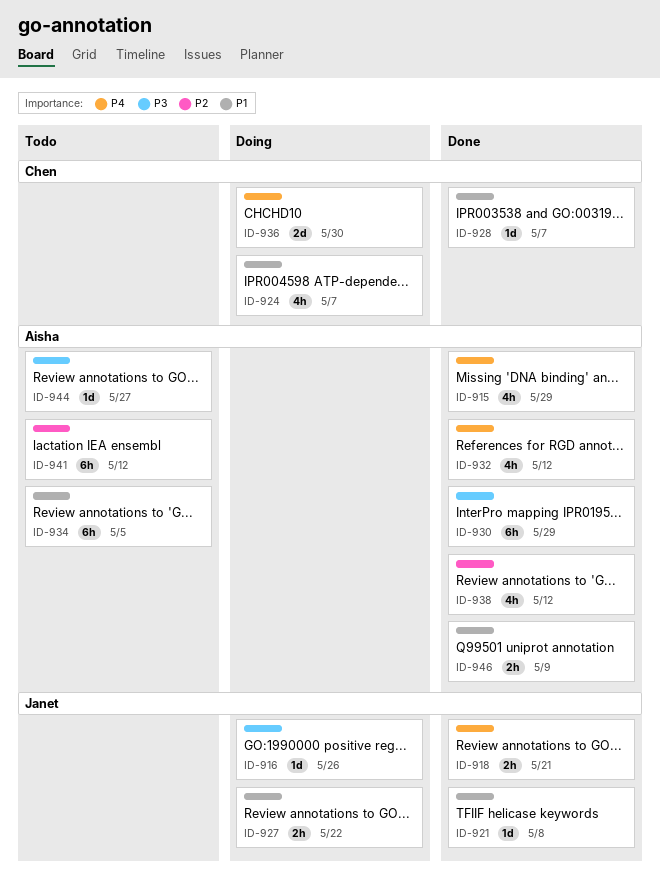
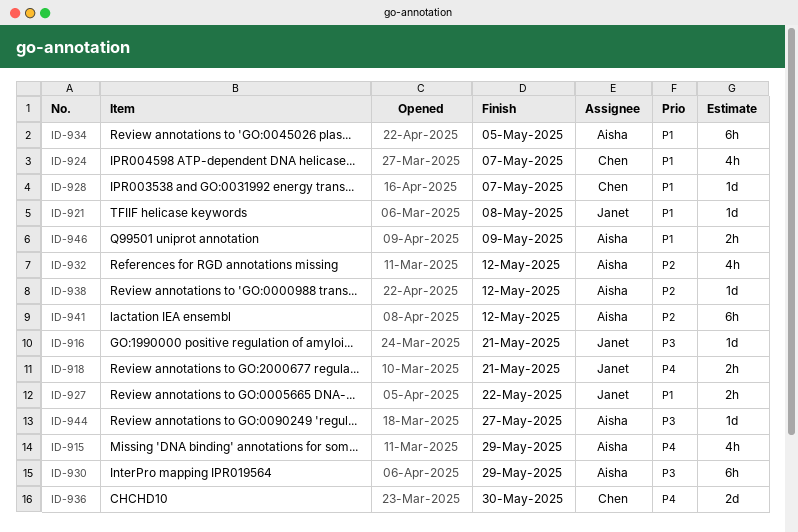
ID-916, due: May 26 -> May 21
ID-932, priority: P4 -> P2
ID-938, estimate: 4h -> 1d

